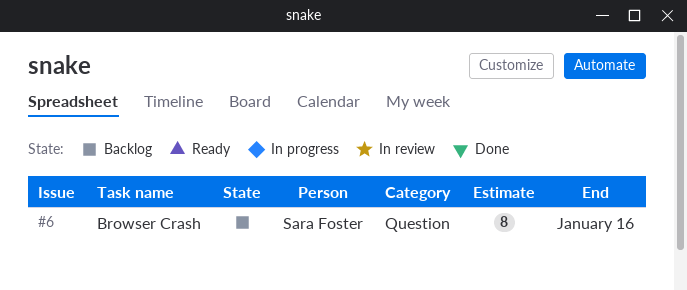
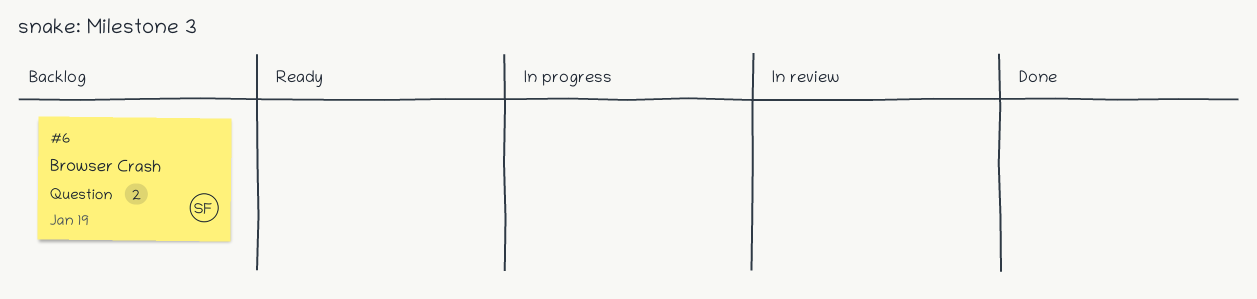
#6, estimate: 8 -> 2
#6, due: Jan 16 -> Jan 19

